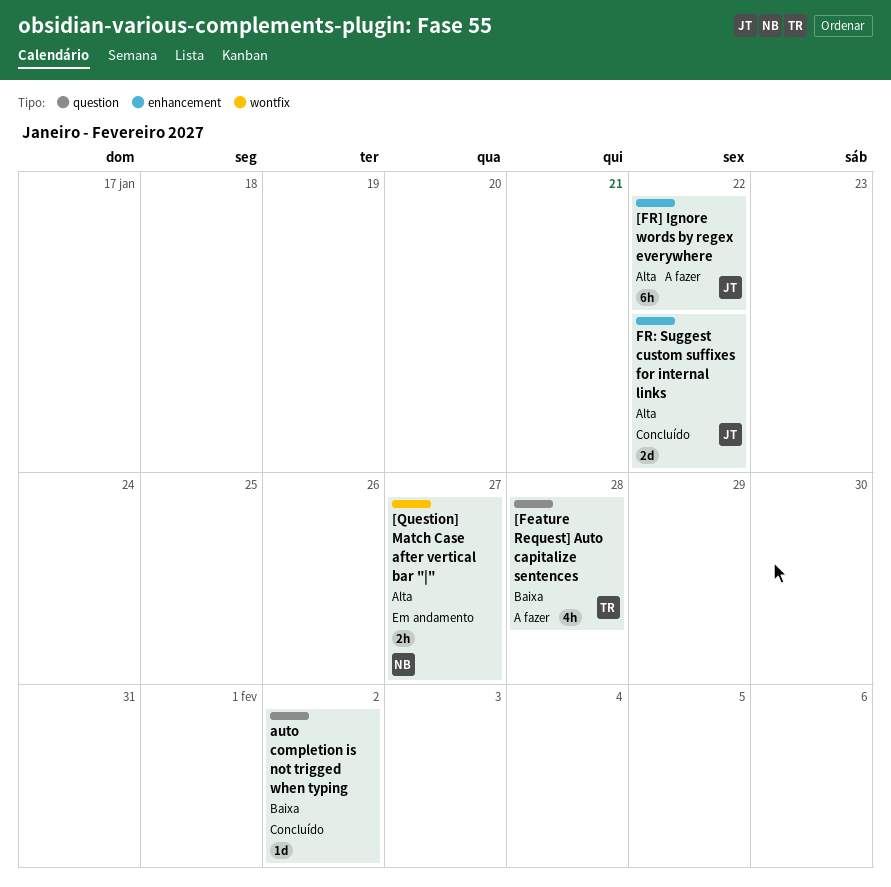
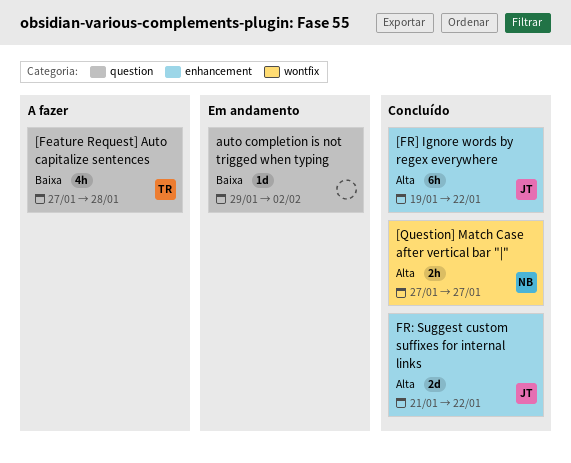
[FR] Ignore words by regex everywhere, status: A fazer -> Concluído
[Question] Match Case after vertical bar "|", status: Em andamento -> Concluído
auto completion is not trigged when typing, status: Concluído -> Em andamento

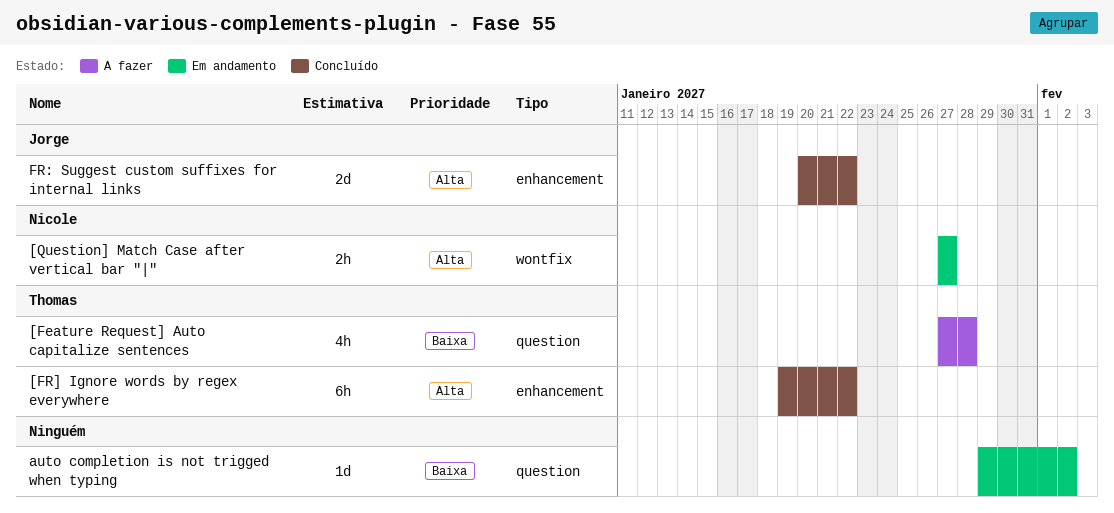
[FR] Ignore words by regex everywhere, owner: Jorge -> Thomas
[Question] Match Case after vertical bar "|", status: Concluído -> Em andamento
FR: Suggest custom suffixes for internal links, start: Jan 21 -> Jan 20

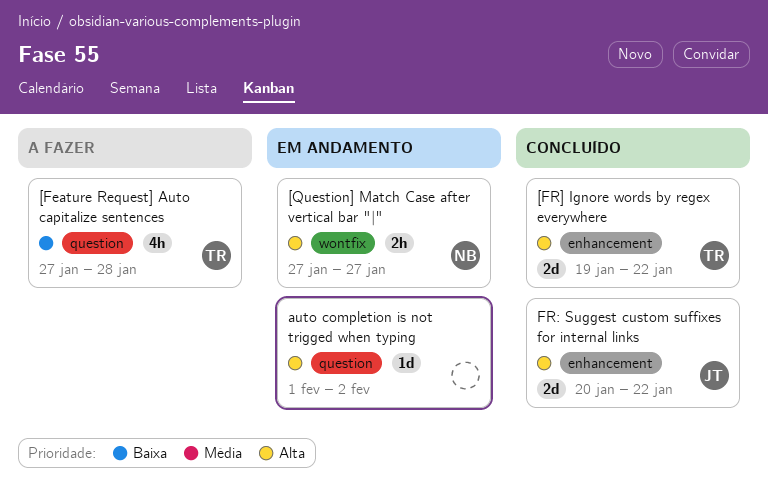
[FR] Ignore words by regex everywhere, estimate: 6h -> 2d
auto completion is not trigged when typing, priority: Baixa -> Alta
auto completion is not trigged when typing, start: Jan 29 -> Feb 1

